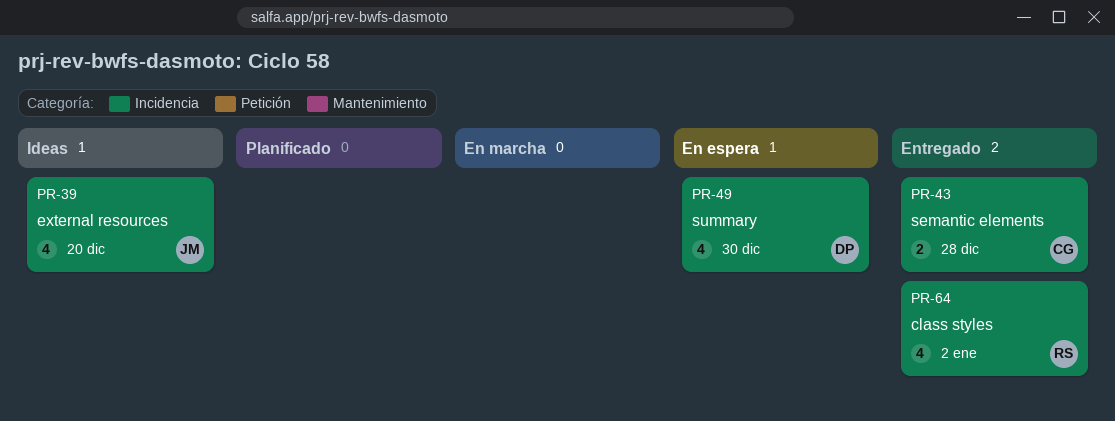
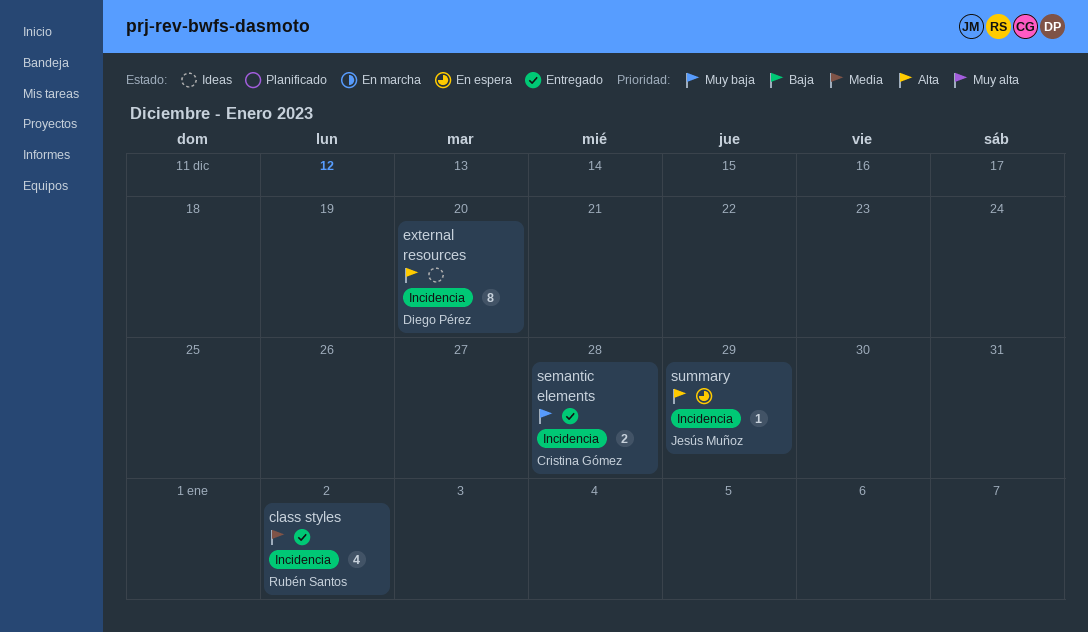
external resources, owner: Jesús Muñoz -> Diego Pérez
external resources, estimate: 4 -> 8
summary, owner: Diego Pérez -> Jesús Muñoz
summary, estimate: 4 -> 1
summary, due: Dec 30 -> Dec 29

